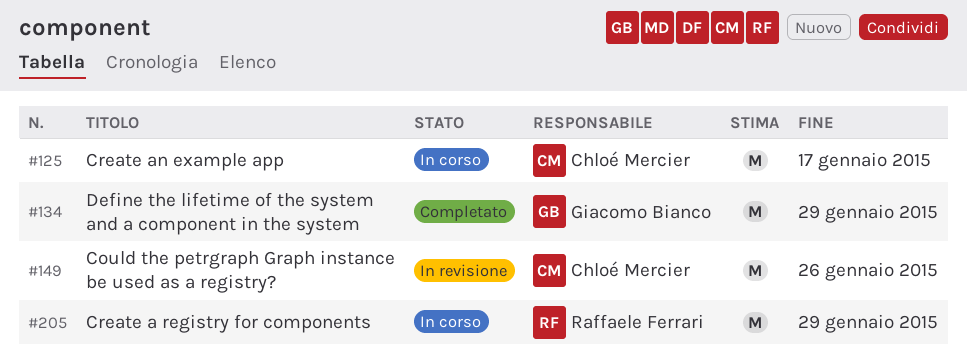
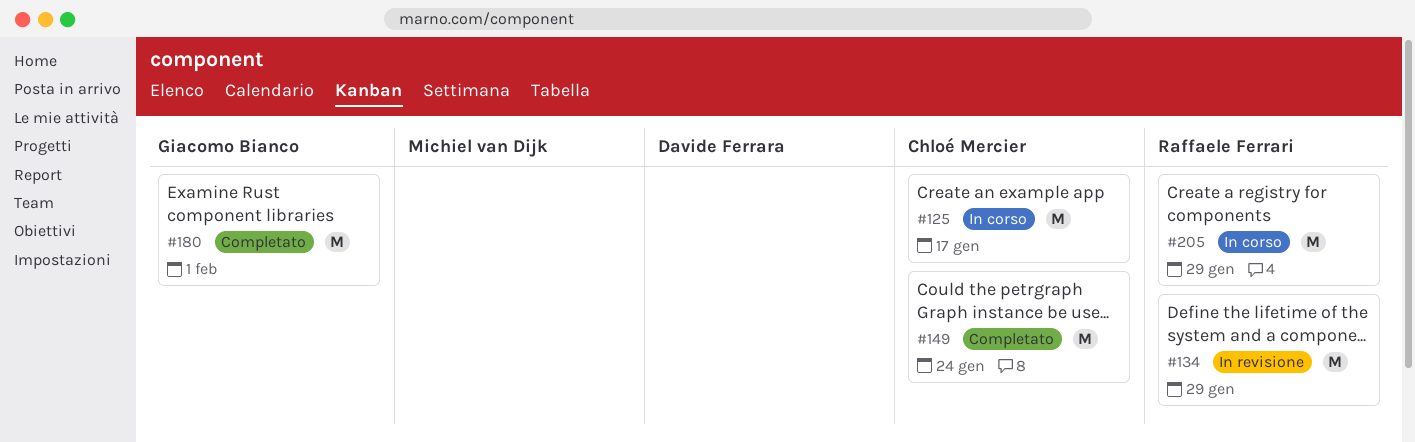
#134, status: Completato -> In revisione
#134, owner: Giacomo Bianco -> Raffaele Ferrari
#149, status: In revisione -> Completato
#149, due: Jan 26 -> Jan 24
#180: none -> present

